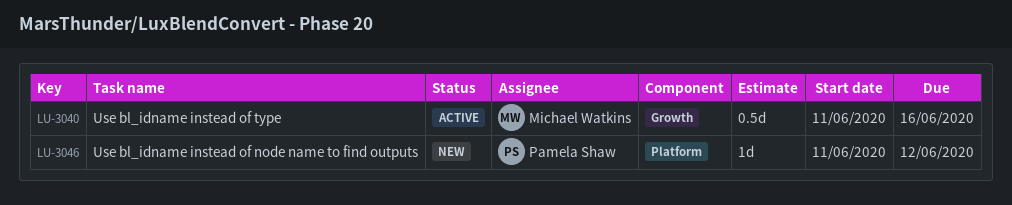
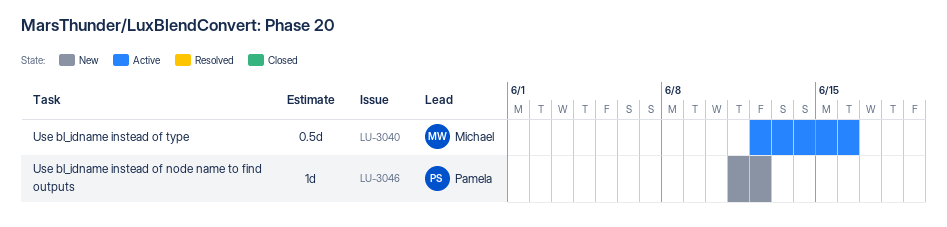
LU-3040, start: Jun 11 -> Jun 12

